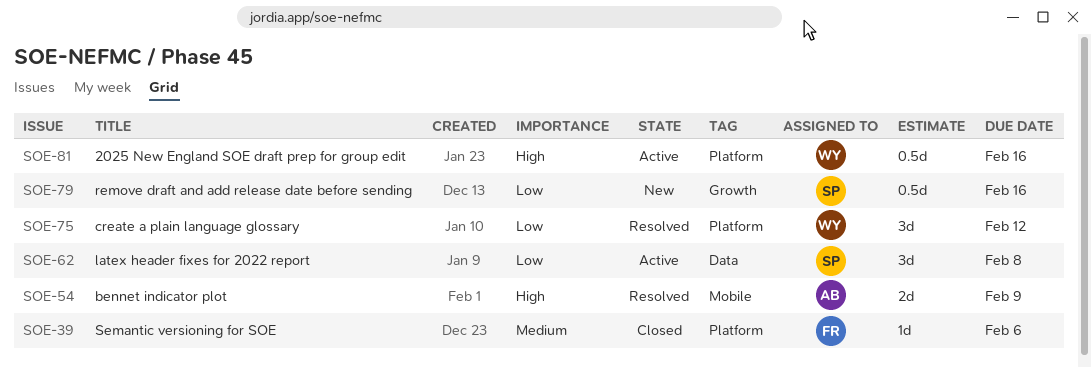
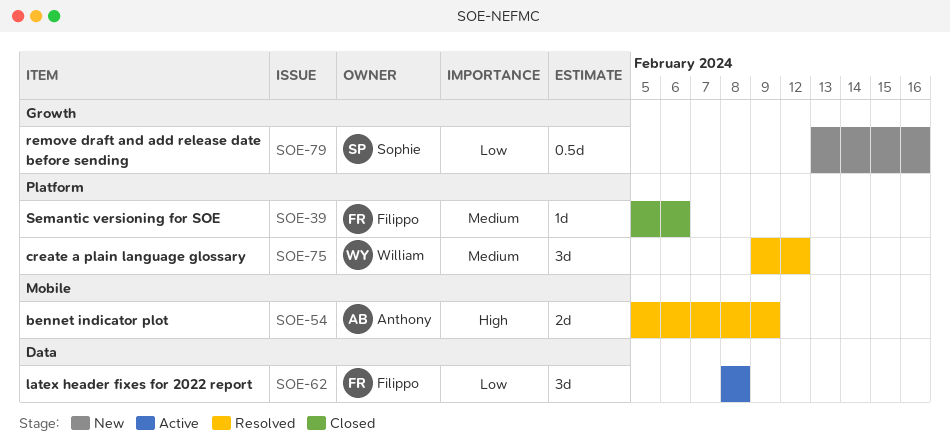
SOE-62, owner: Sophie -> Filippo
SOE-75, priority: Low -> Medium
SOE-81: present -> none

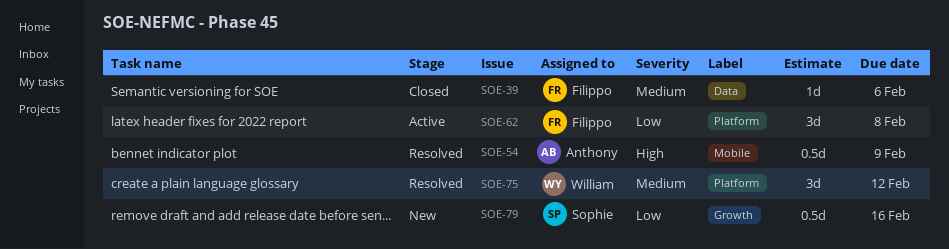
SOE-39, label: Platform -> Data
SOE-54, estimate: 2d -> 0.5d
SOE-62, label: Data -> Platform

